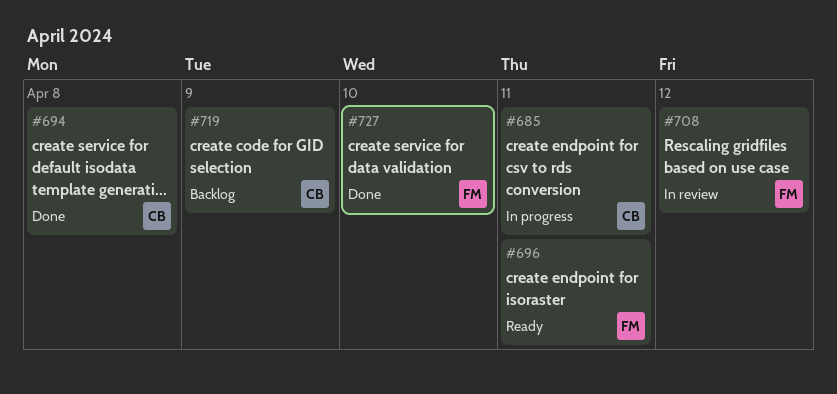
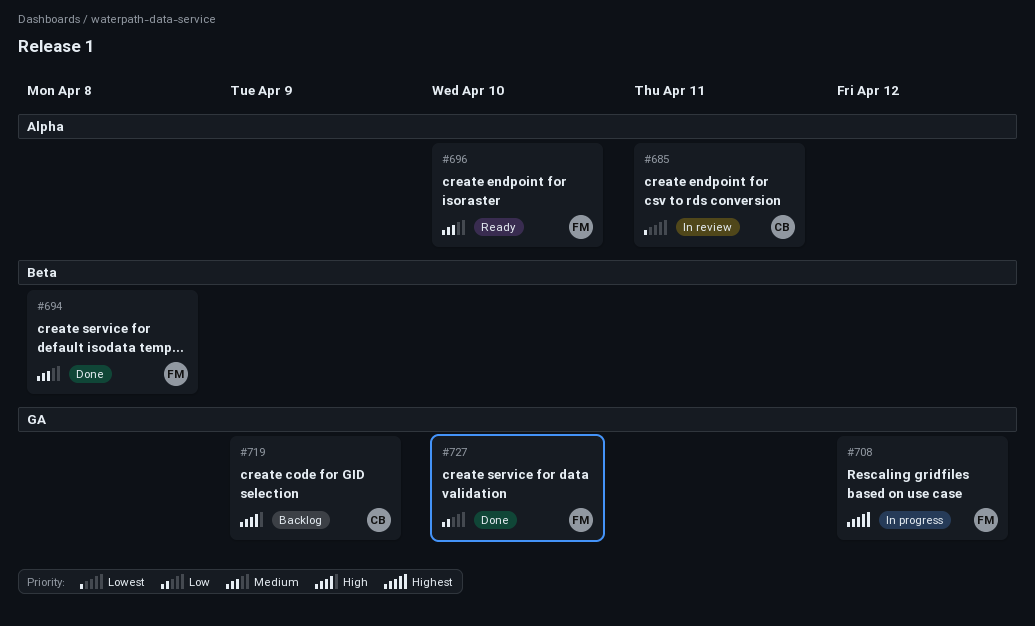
#685, status: In progress -> In review
#694, owner: CB -> FM
#696, due: Apr 11 -> Apr 10
#708, status: In review -> In progress

